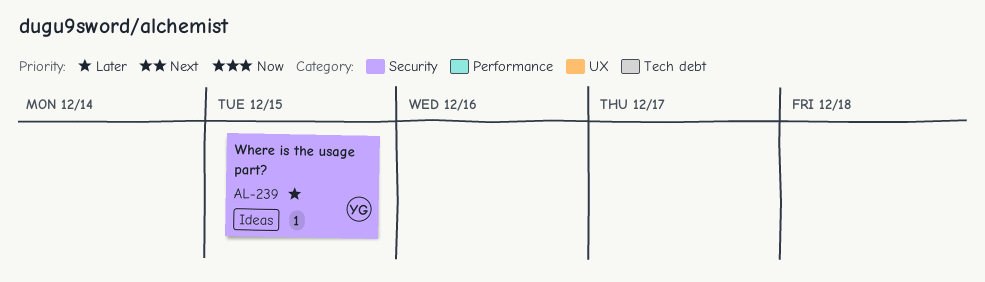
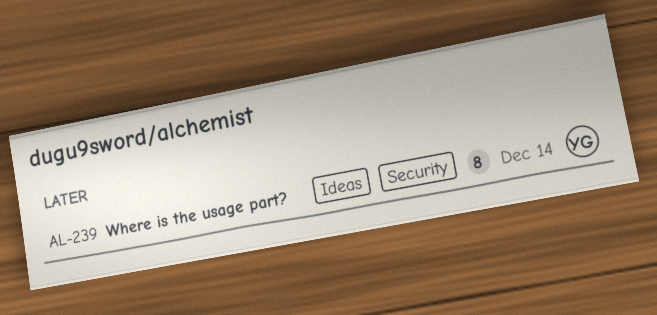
AL-239, estimate: 1 -> 8
AL-239, due: Dec 15 -> Dec 14

